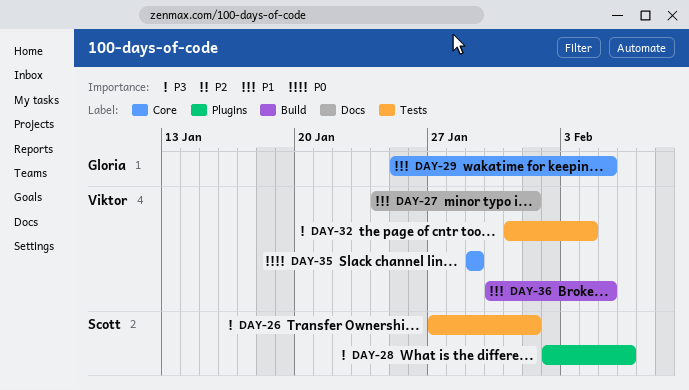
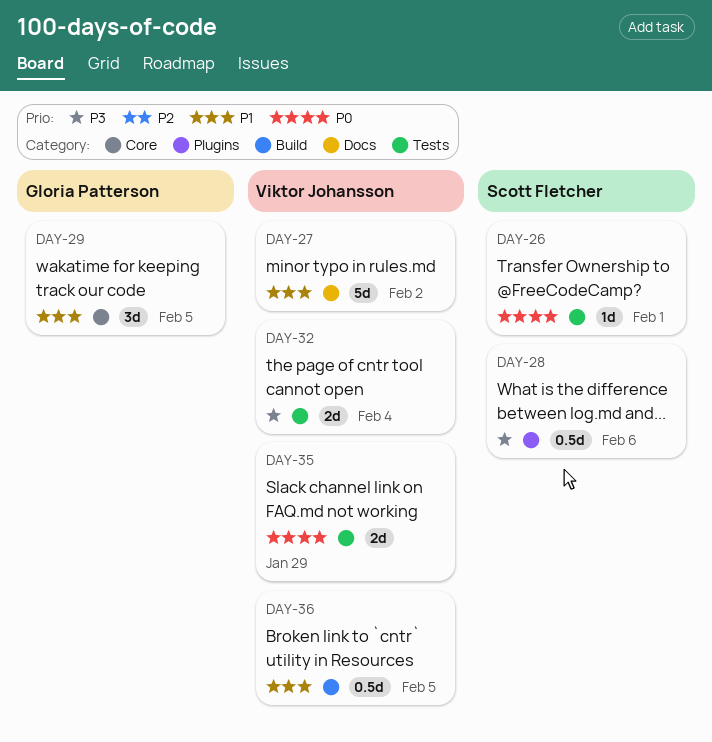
DAY-26, priority: P3 -> P0
DAY-27, due: Feb 1 -> Feb 2
DAY-35, label: Core -> Tests

